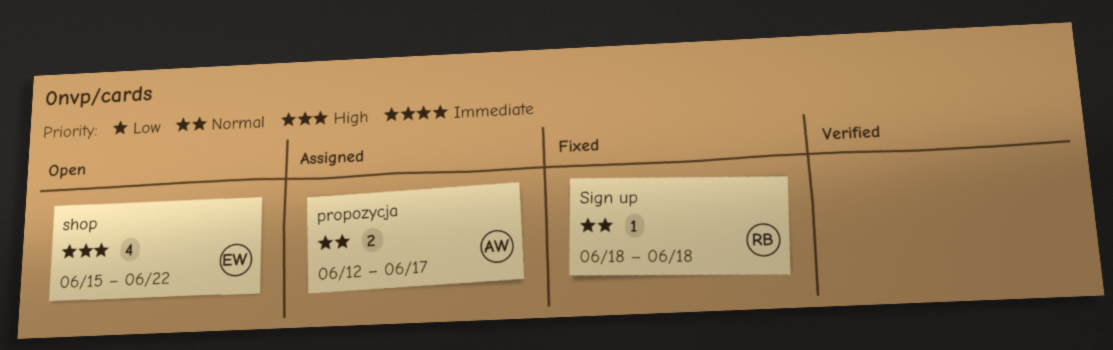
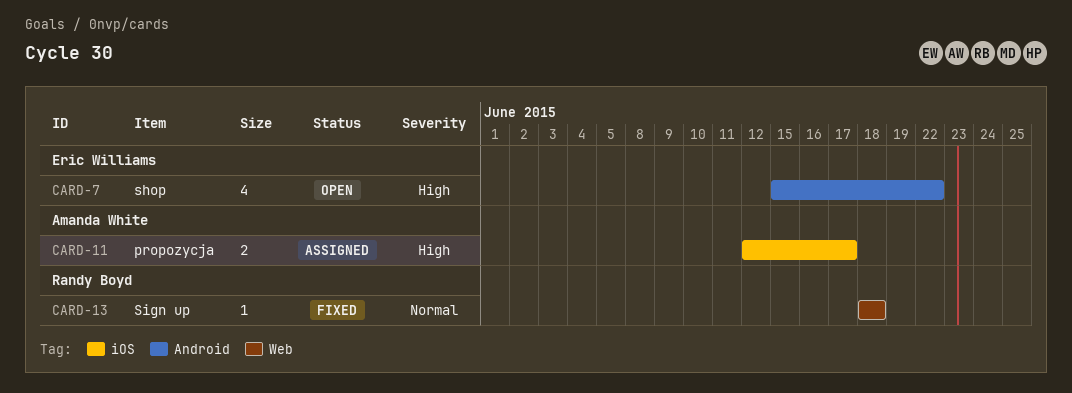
propozycja, priority: Normal -> High

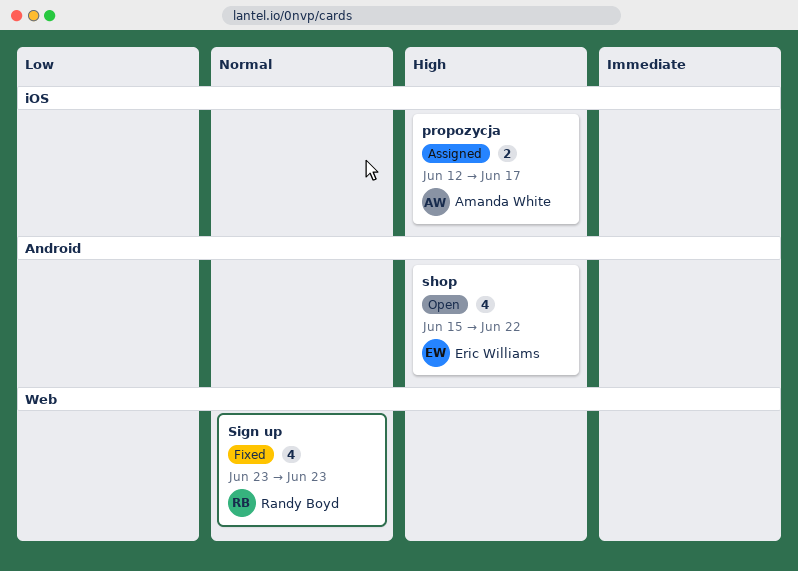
Sign up, estimate: 1 -> 4
Sign up, start: Jun 18 -> Jun 23
Sign up, due: Jun 18 -> Jun 23

